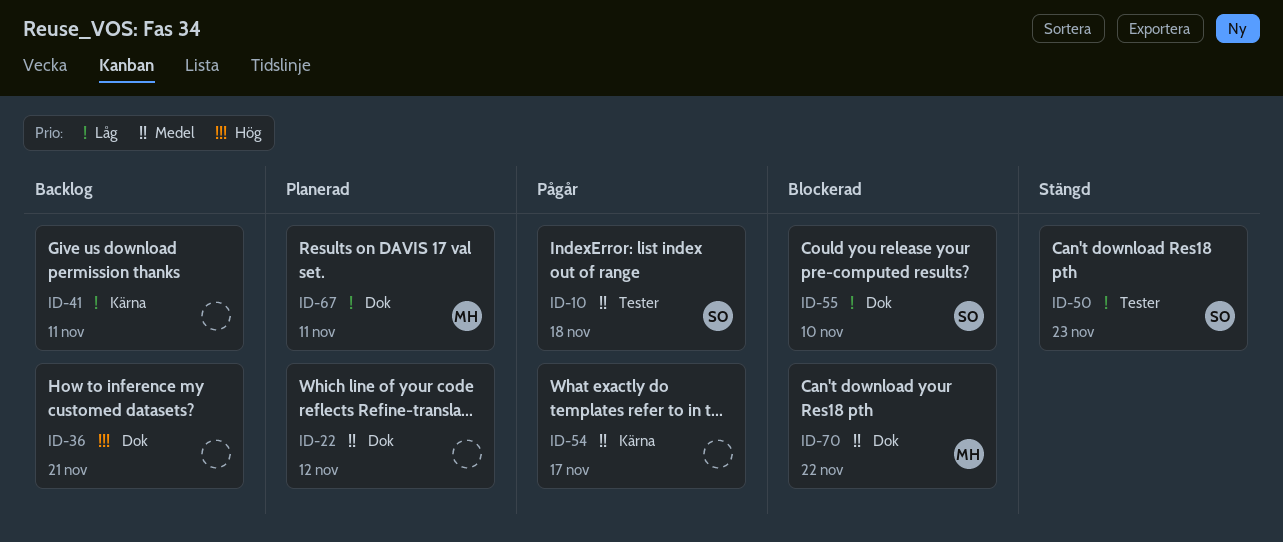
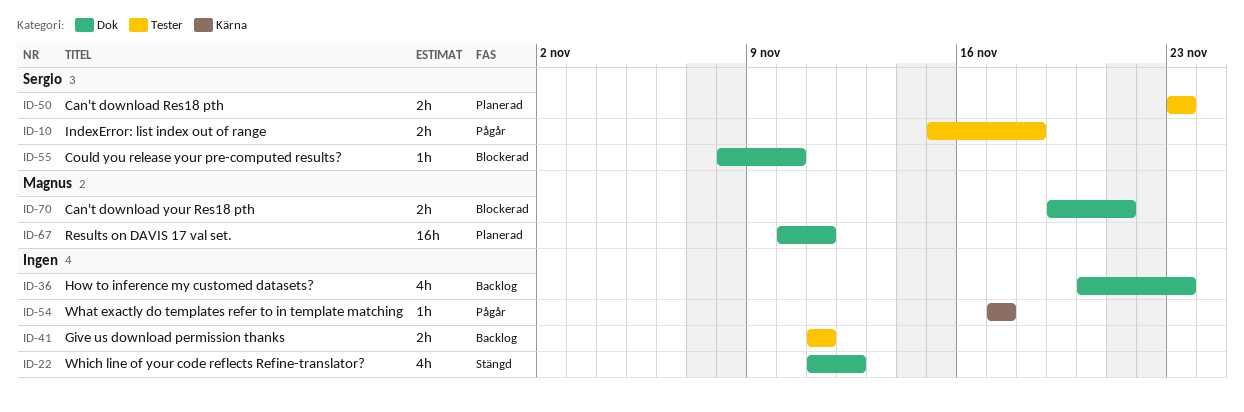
ID-22, status: Planerad -> Stängd
ID-36, due: Nov 21 -> Nov 23
ID-41, label: Kärna -> Tester
ID-50, status: Stängd -> Planerad
ID-70, due: Nov 22 -> Nov 21

